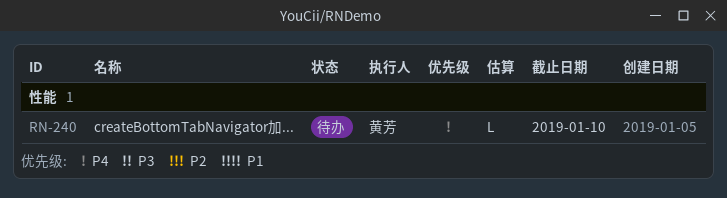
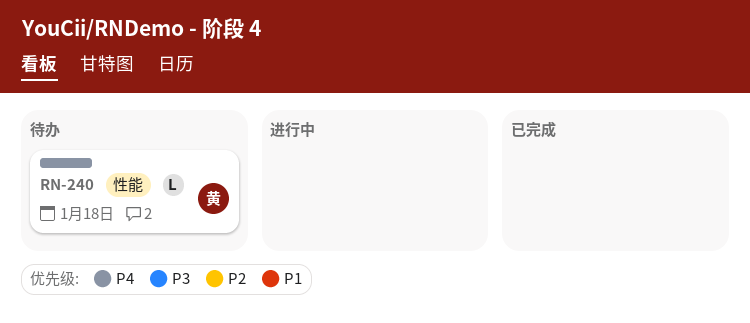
RN-240, due: Jan 10 -> Jan 18

